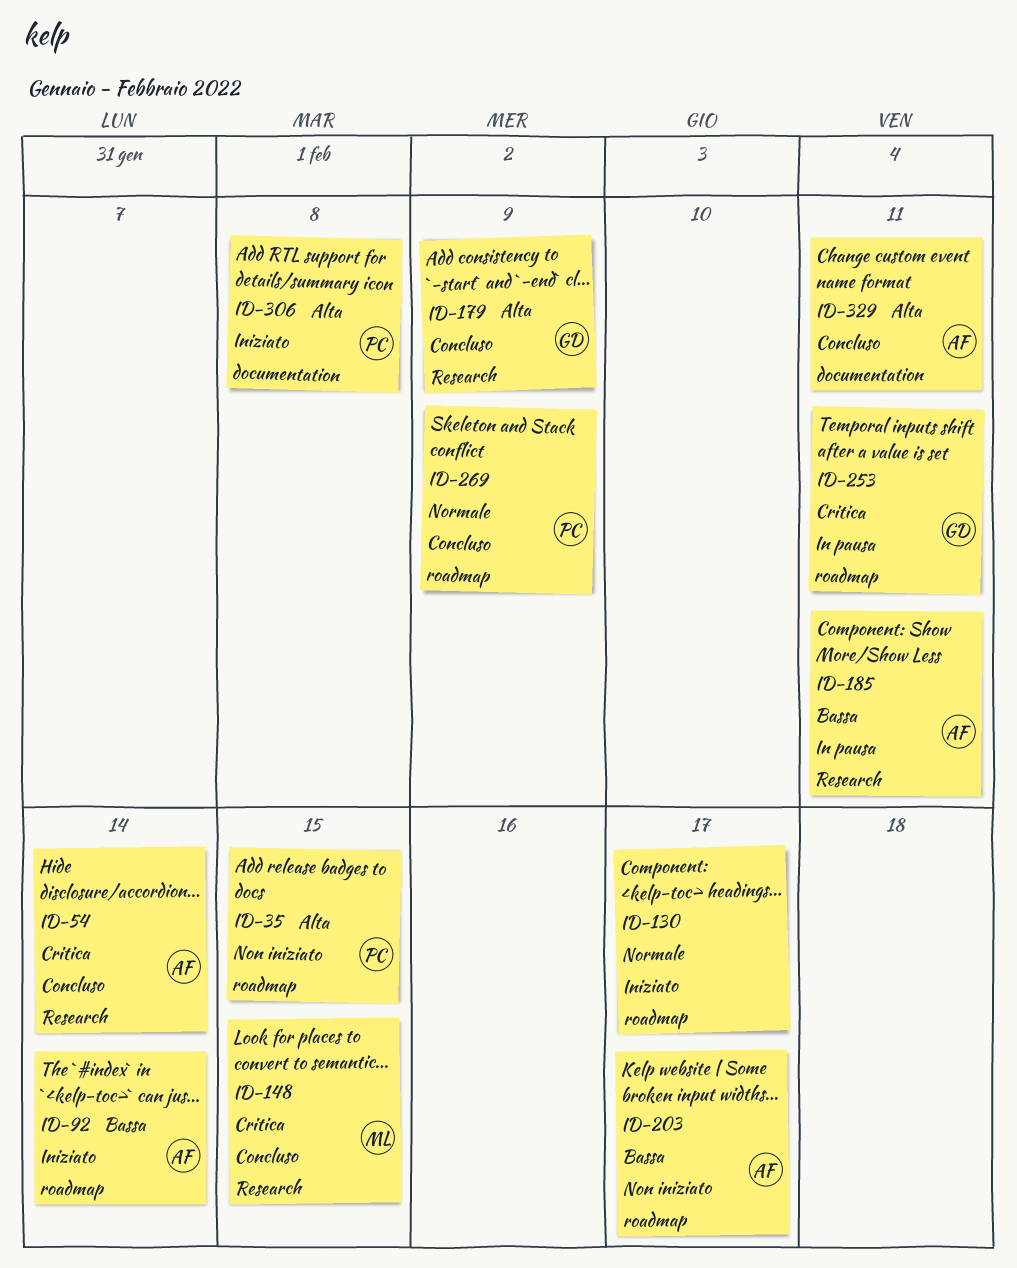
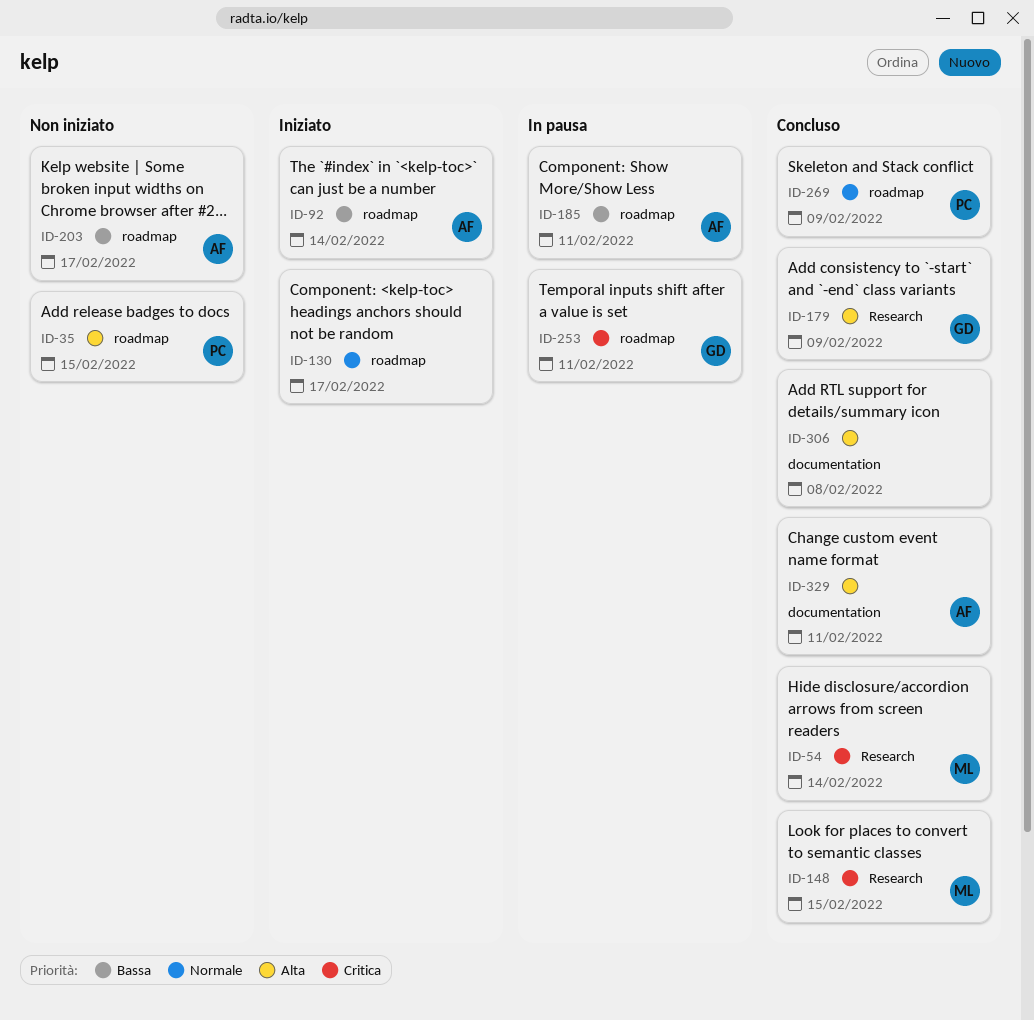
ID-54, owner: AF -> ML
ID-185, label: Research -> roadmap
ID-306, status: Iniziato -> Concluso
ID-306, owner: PC -> none

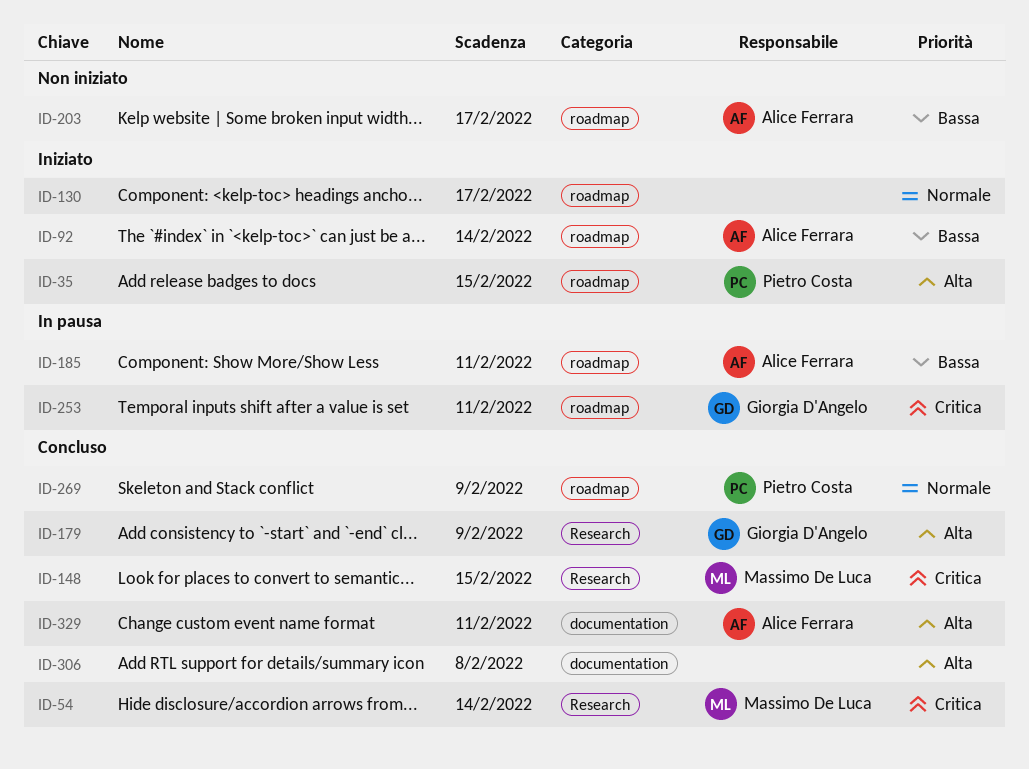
ID-35, status: Non iniziato -> Iniziato

